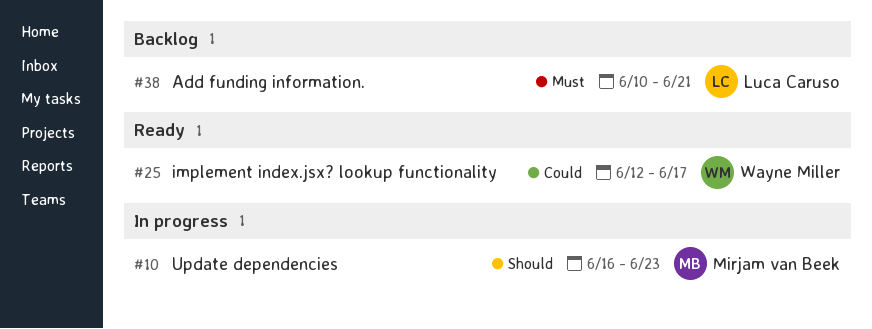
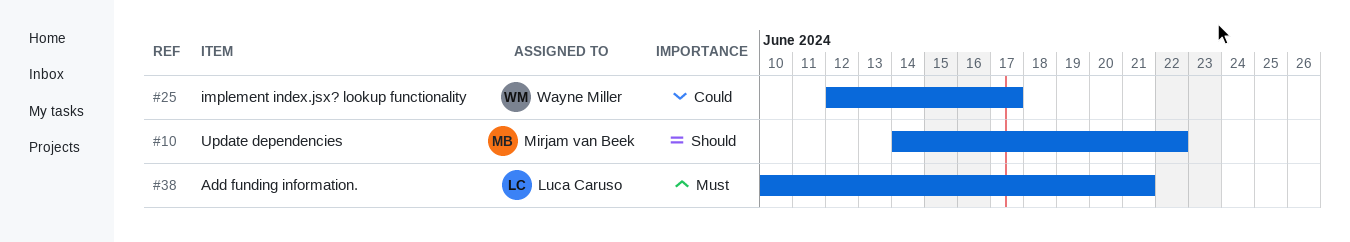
#10, start: Jun 16 -> Jun 14
#10, due: Jun 23 -> Jun 22

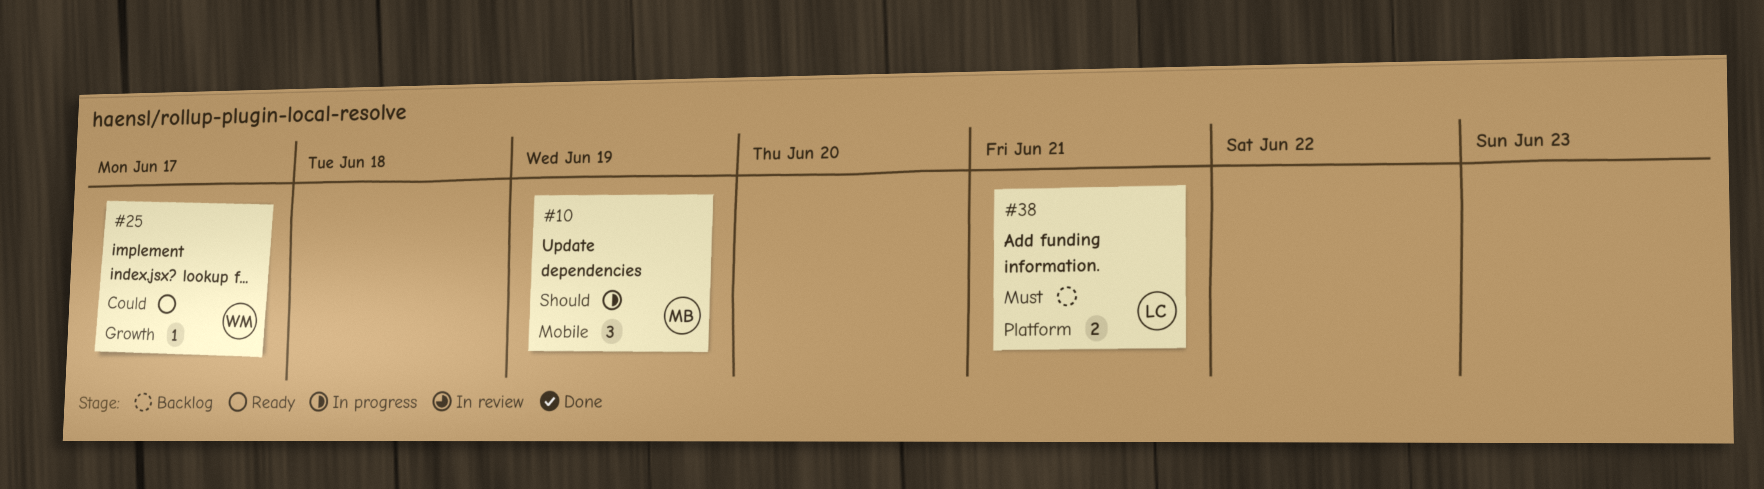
#10, due: Jun 22 -> Jun 19

